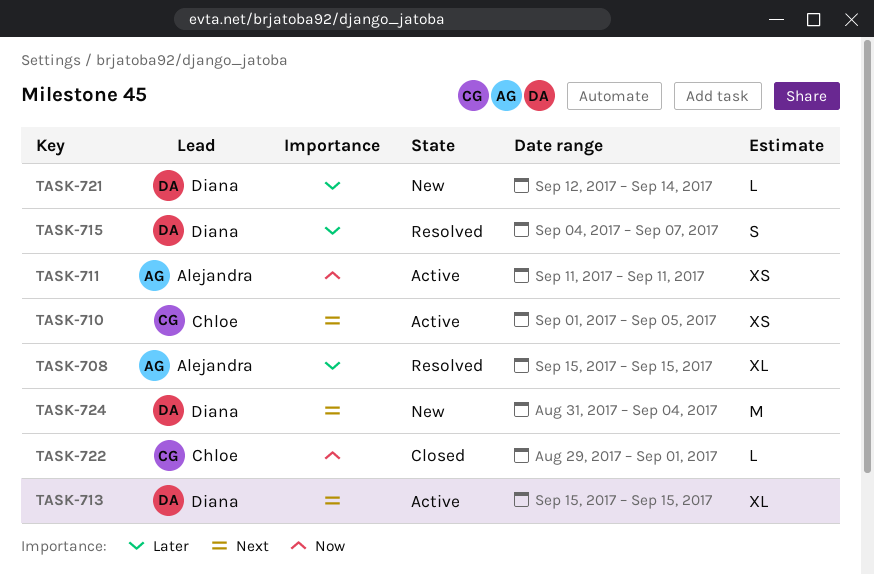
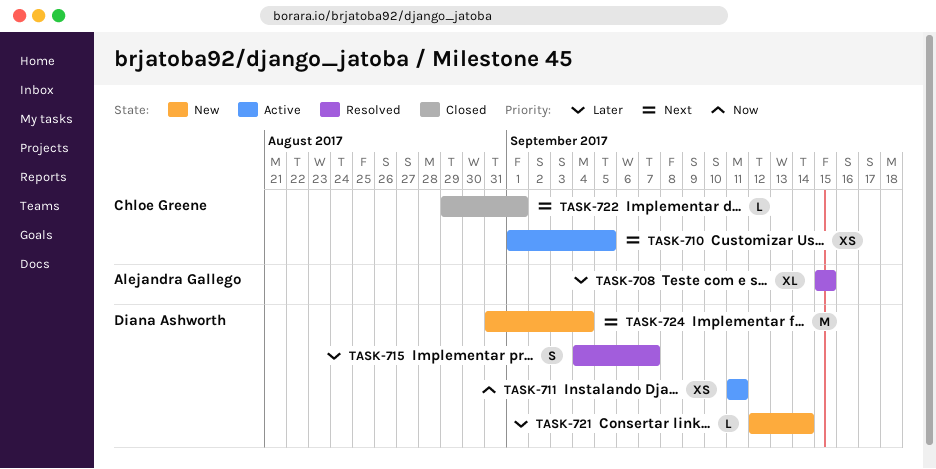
TASK-711, owner: Alejandra Gallego -> Diana Ashworth
TASK-713: present -> none
TASK-722, priority: Now -> Next

